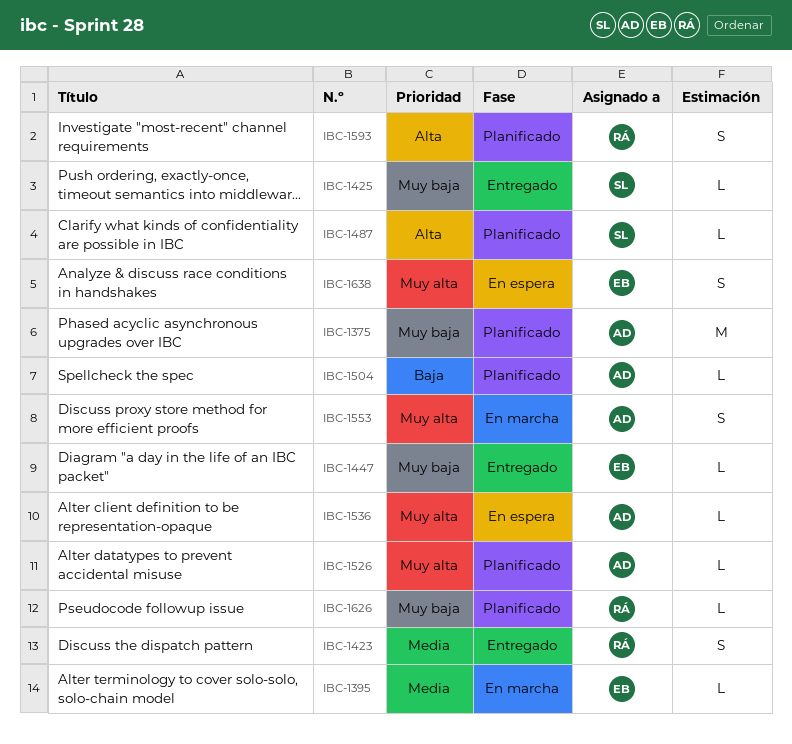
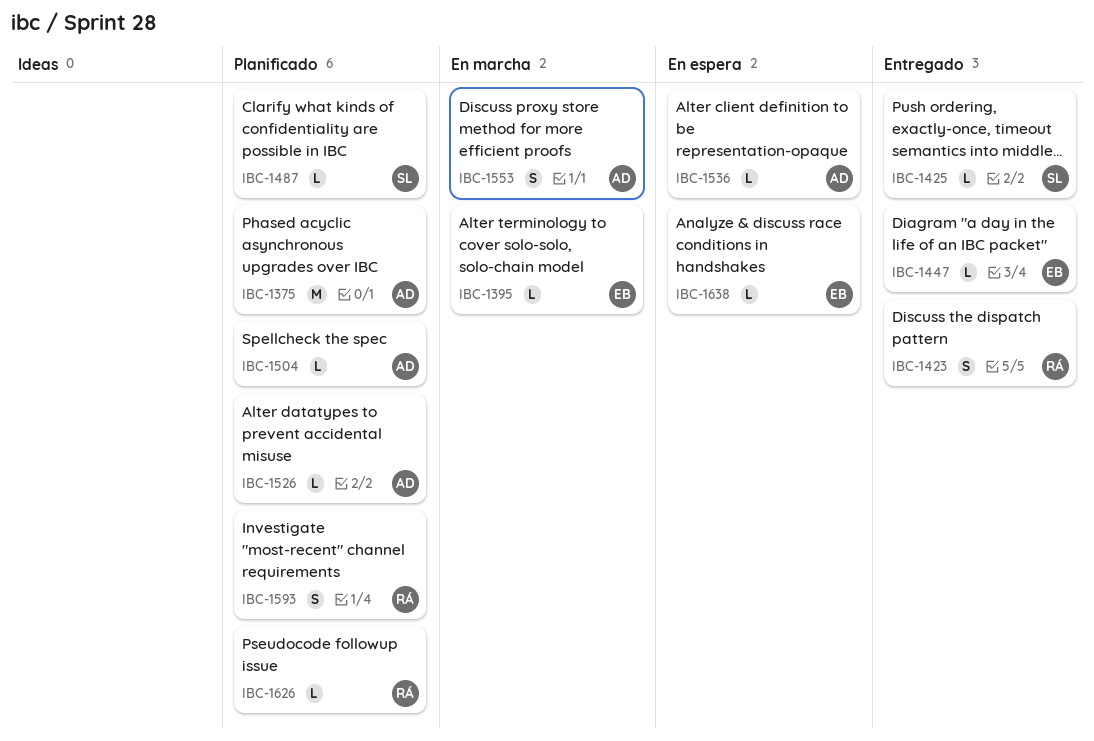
IBC-1638, estimate: S -> L

